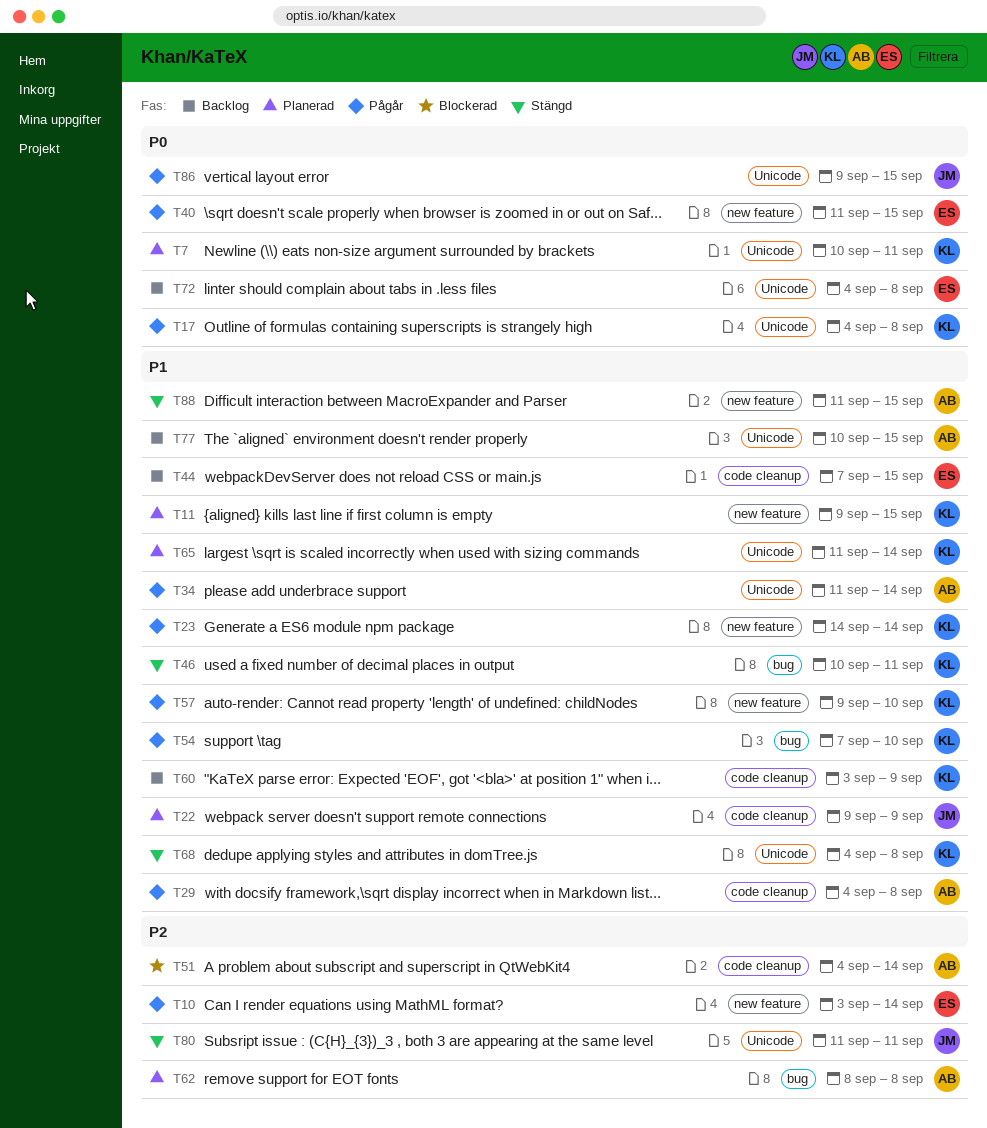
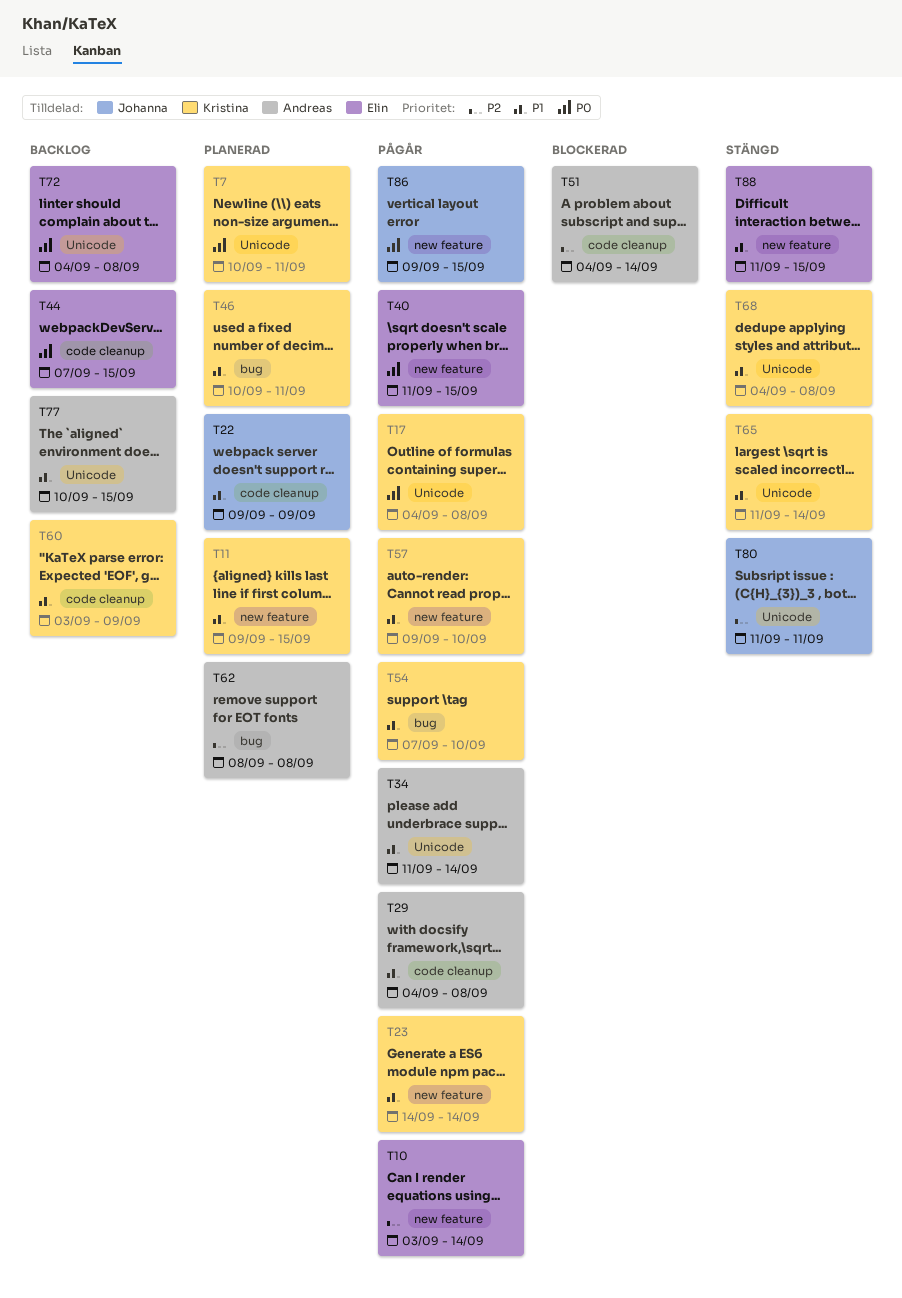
T44, priority: P1 -> P0
T46, status: Stängd -> Planerad
T65, status: Planerad -> Stängd
T86, label: Unicode -> new feature
T88, owner: Andreas -> Elin

